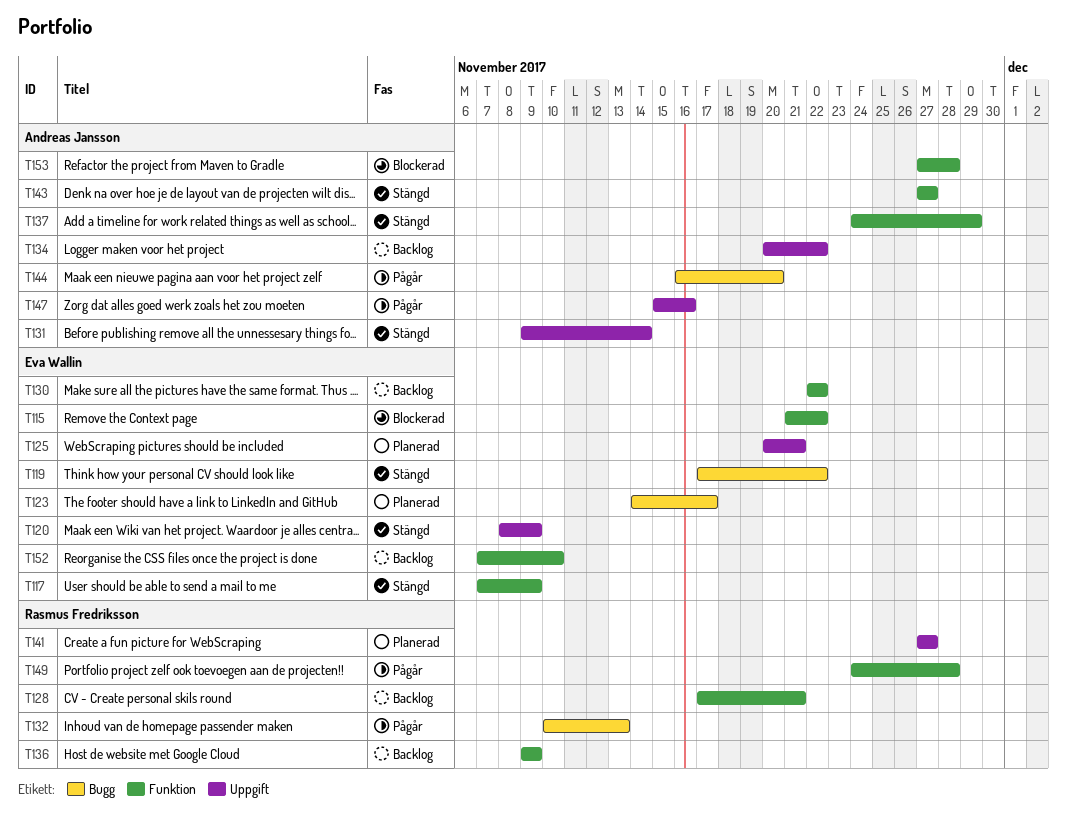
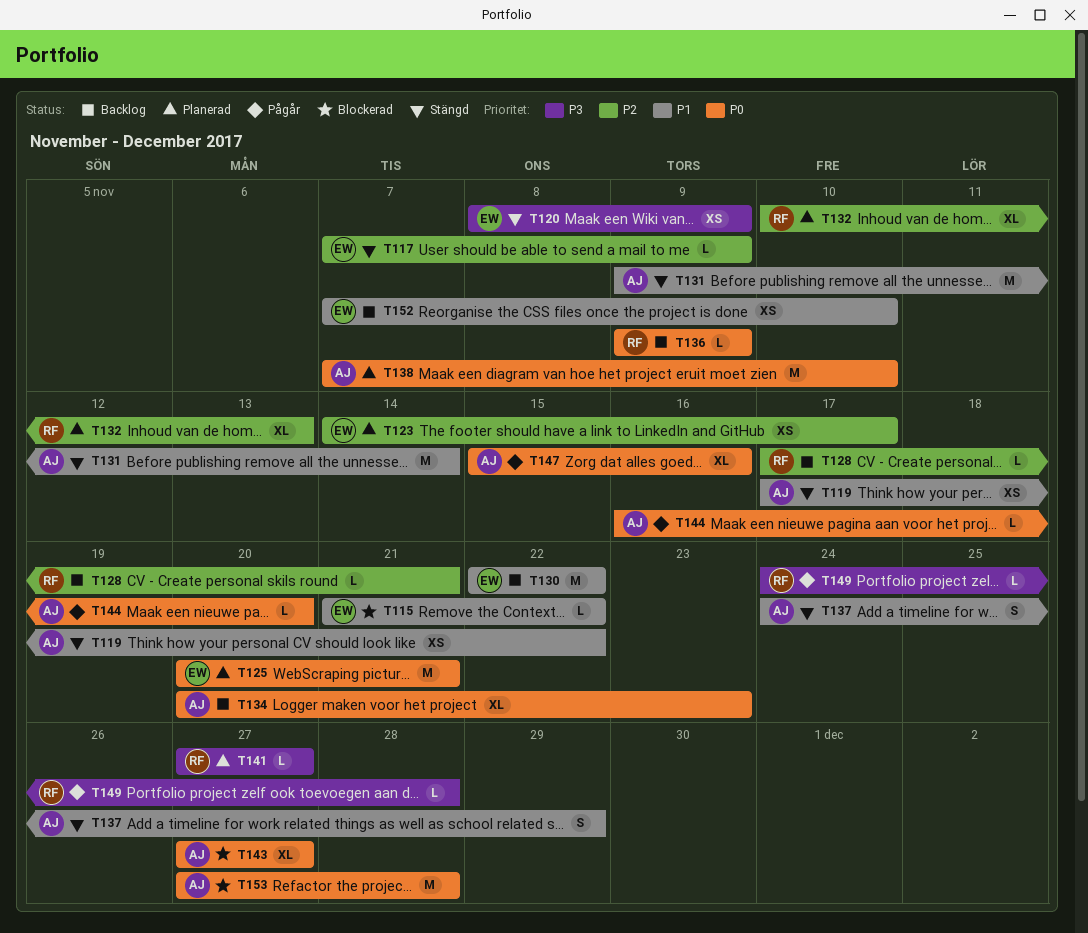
T119, owner: Eva Wallin -> Andreas Jansson
T132, status: Pågår -> Planerad
T134, due: Nov 22 -> Nov 23
T138: none -> present
T143, status: Stängd -> Blockerad

